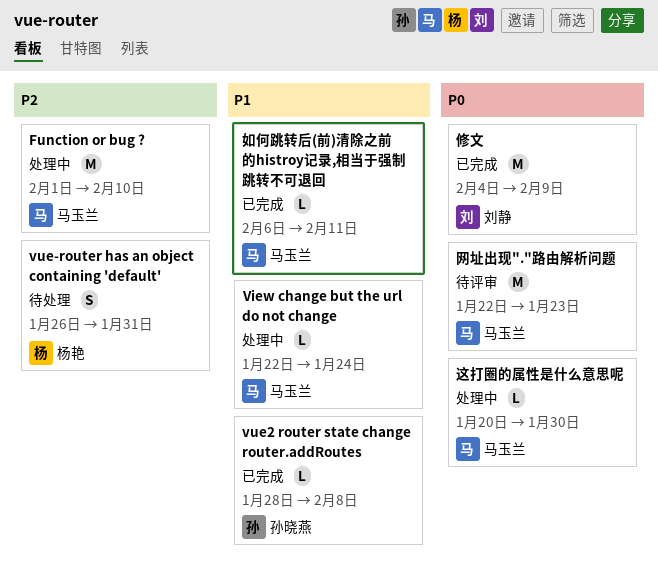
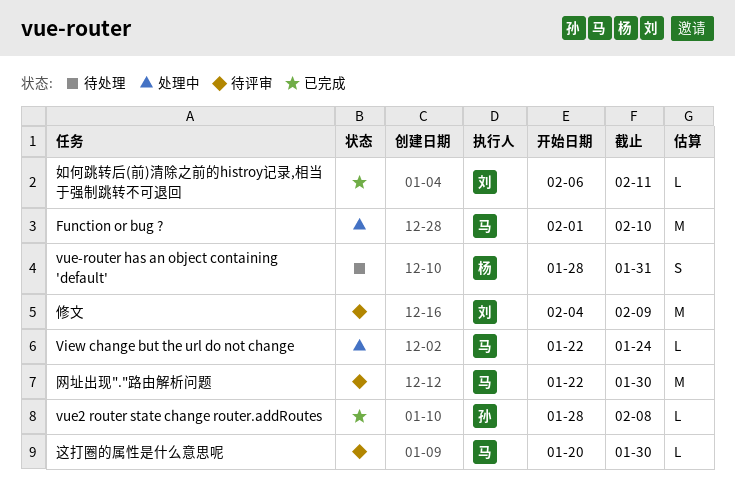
vue-router has an object containing 'default', start: Jan 26 -> Jan 28
修文, status: 已完成 -> 待评审
如何跳转后(前)清除之前的histroy记录,相当于强制跳转不可退回, owner: 马玉兰 -> 刘静
网址出现"."路由解析问题, due: Jan 23 -> Jan 30
这打圈的属性是什么意思呢, status: 处理中 -> 待评审

